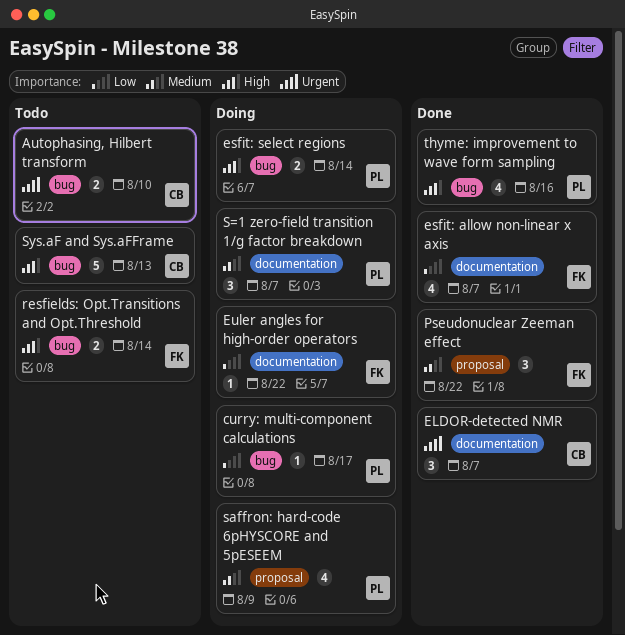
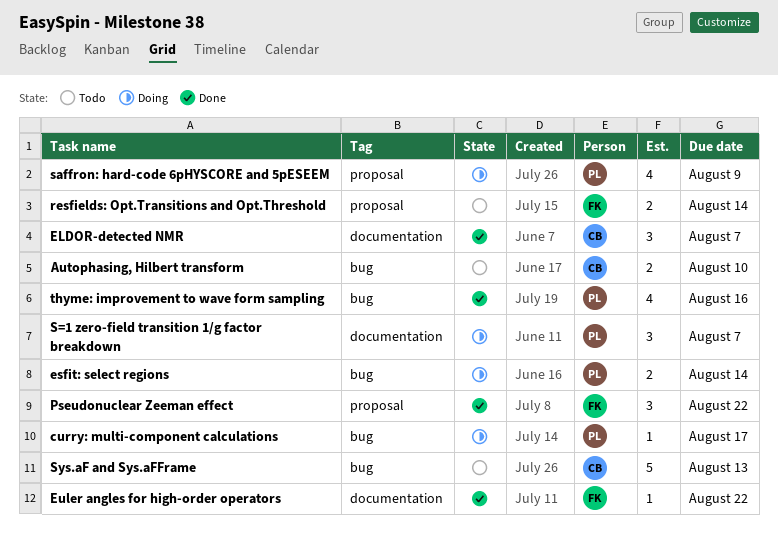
esfit: allow non-linear x axis: present -> none
Euler angles for high-order operators, status: Doing -> Done
resfields: Opt.Transitions and Opt.Threshold, label: bug -> proposal

